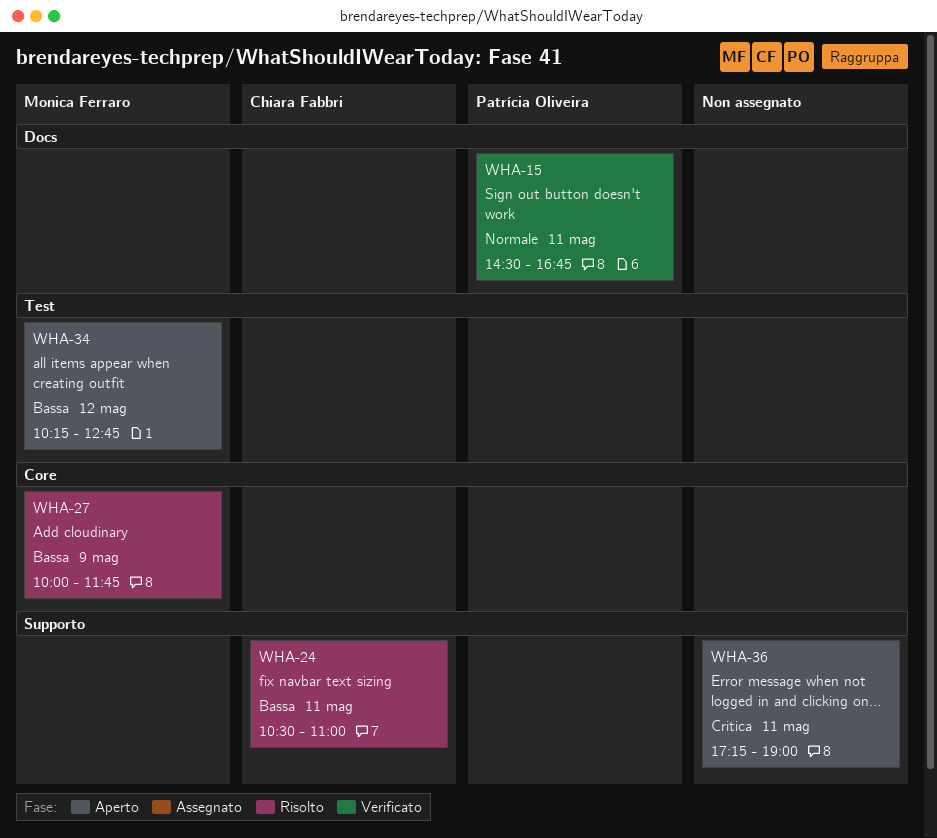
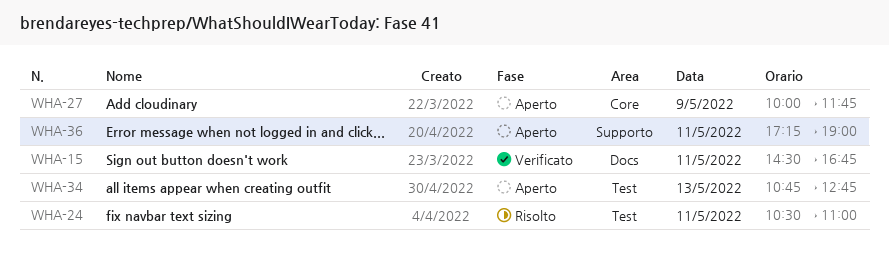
WHA-24, label: Supporto -> Test
WHA-27, status: Risolto -> Aperto
WHA-34, day: May 12 -> May 13
WHA-34, begins: 10:15 -> 10:45

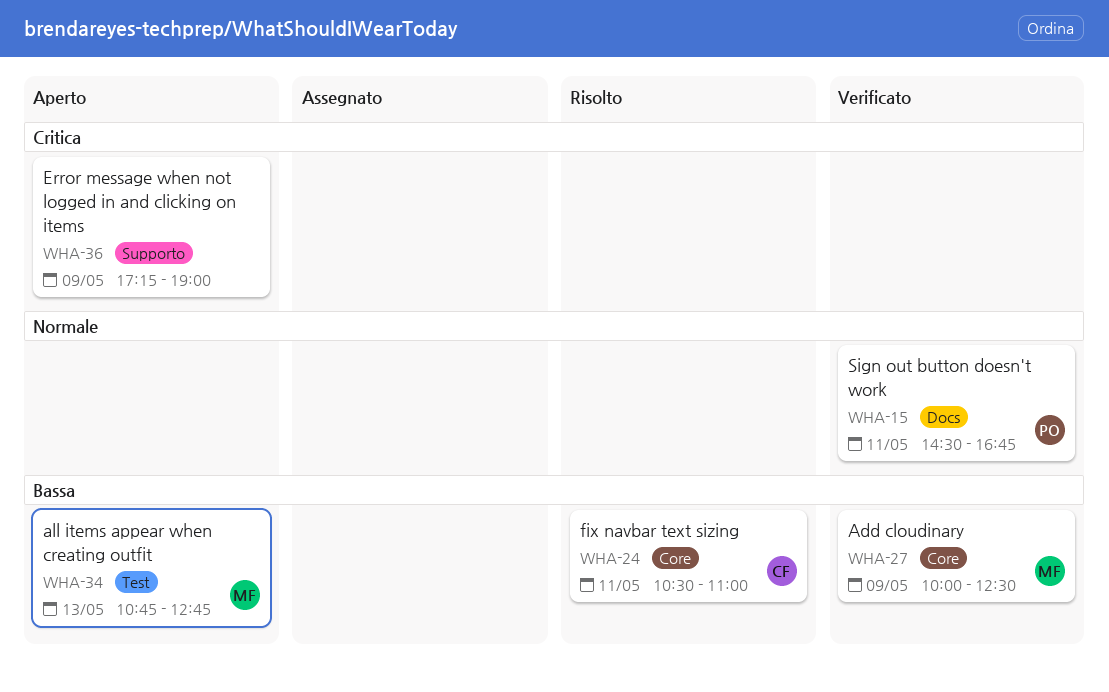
WHA-24, label: Test -> Core
WHA-27, status: Aperto -> Verificato
WHA-27, ends: 11:45 -> 12:30
WHA-36, day: May 11 -> May 9

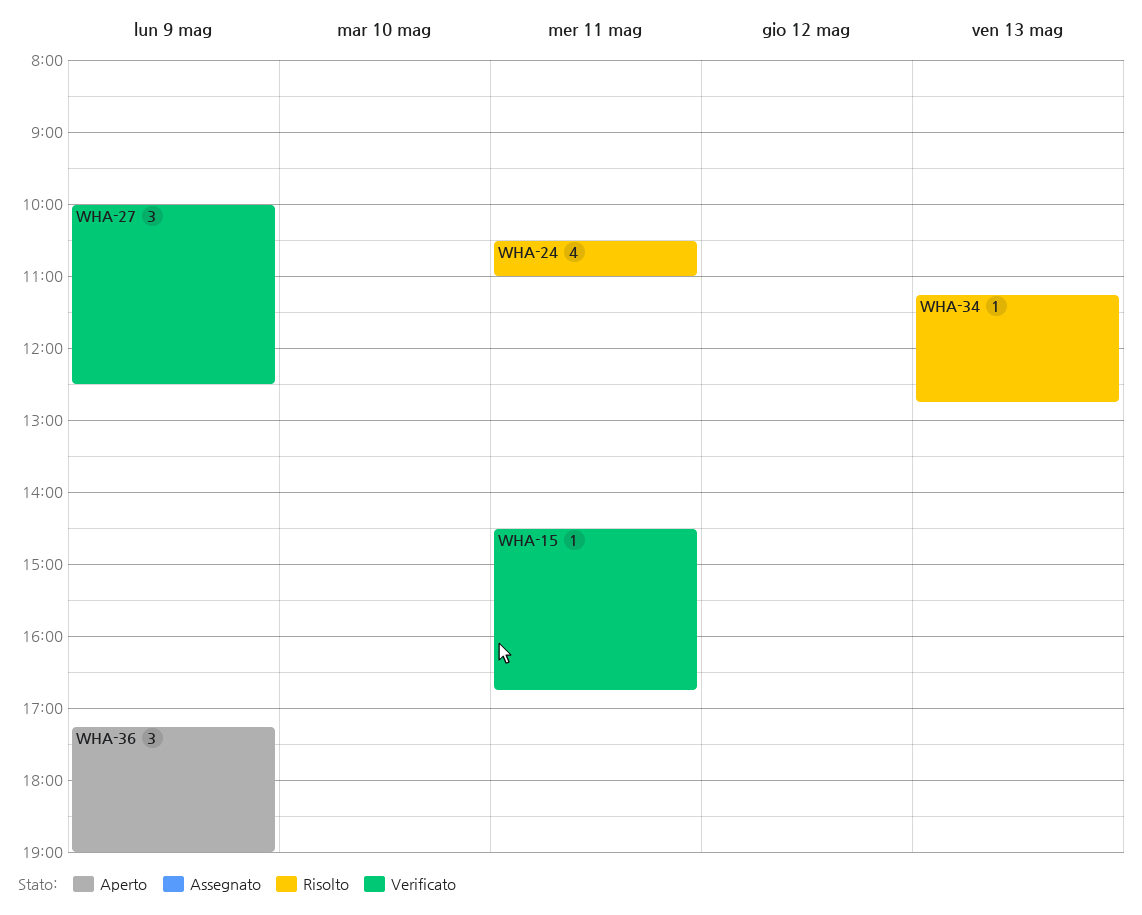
WHA-34, status: Aperto -> Risolto
WHA-34, begins: 10:45 -> 11:15

